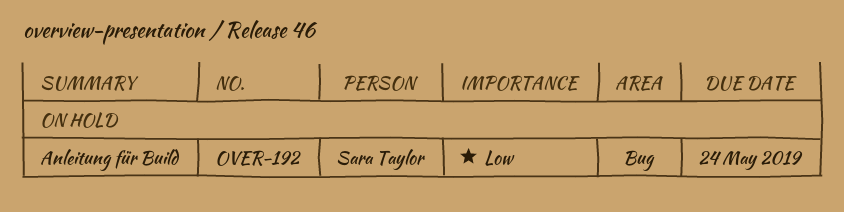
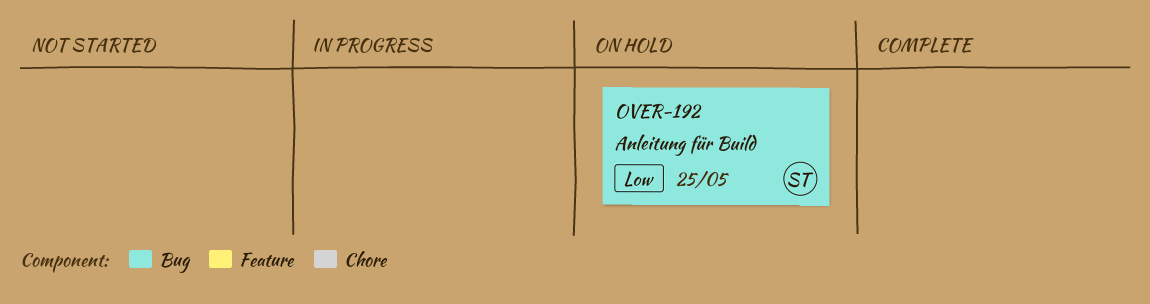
OVER-192, due: May 24 -> May 25

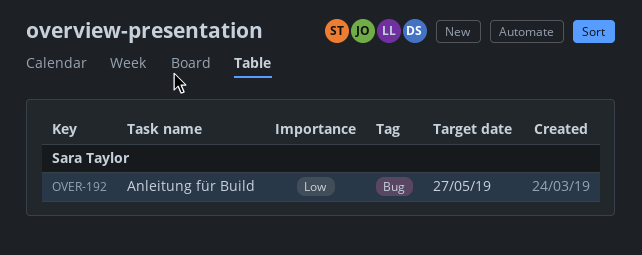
OVER-192, due: May 25 -> May 27

